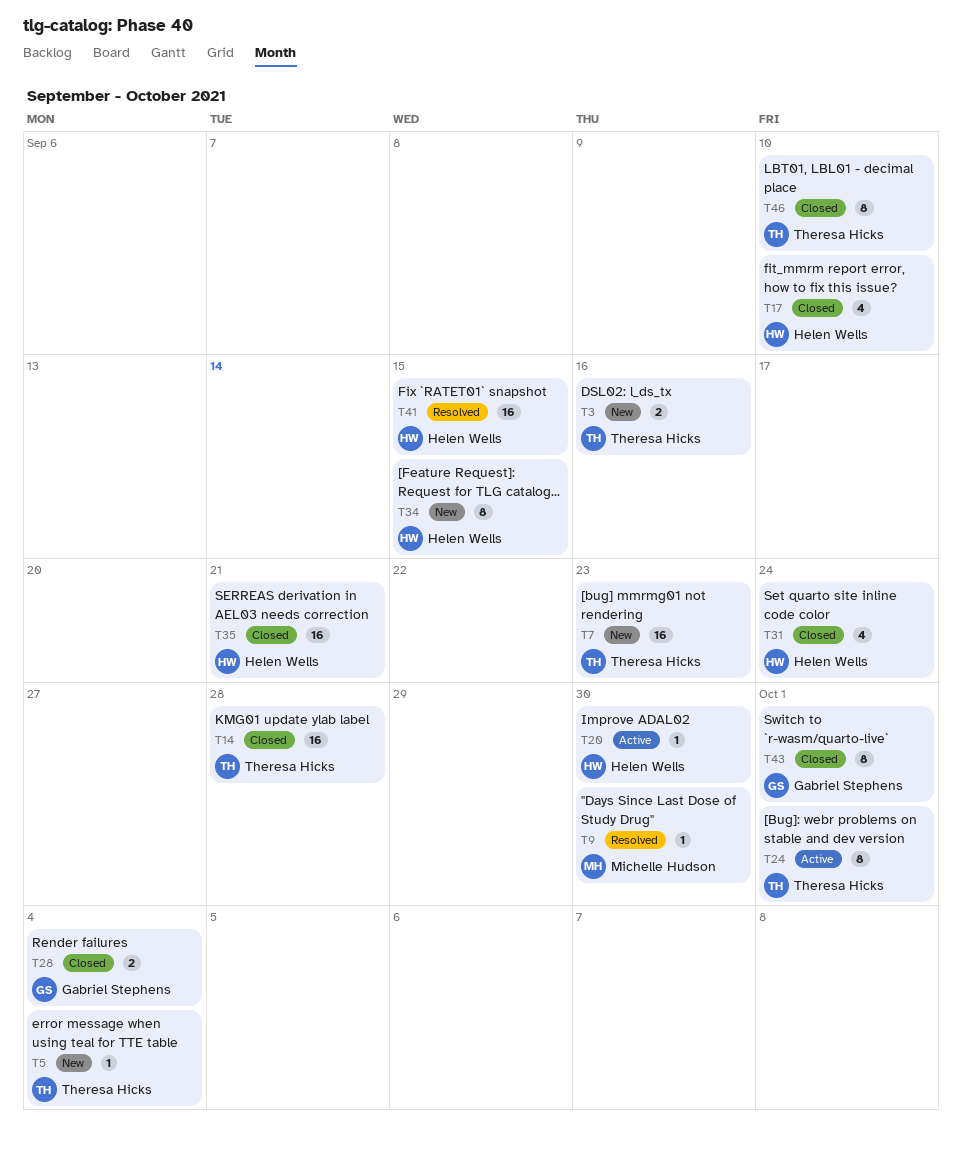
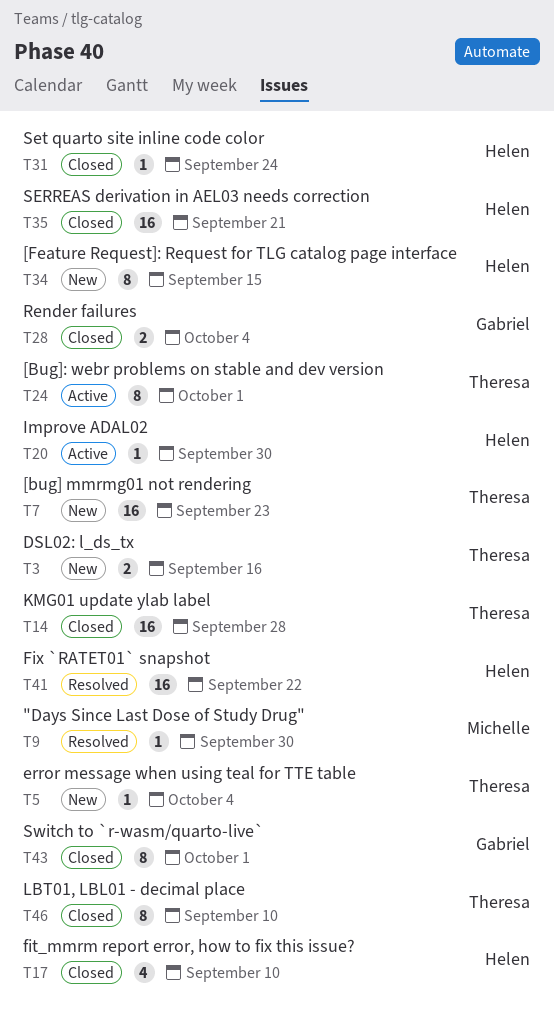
T31, estimate: 4 -> 1
T41, due: Sep 15 -> Sep 22

